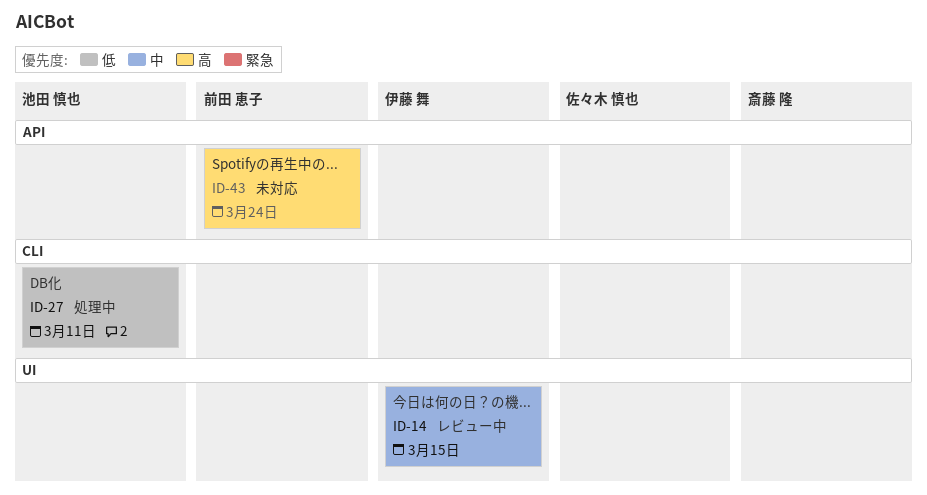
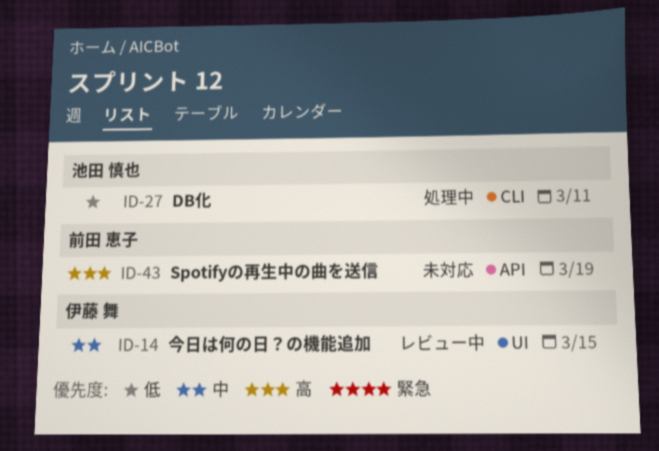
ID-43, due: Mar 24 -> Mar 19

